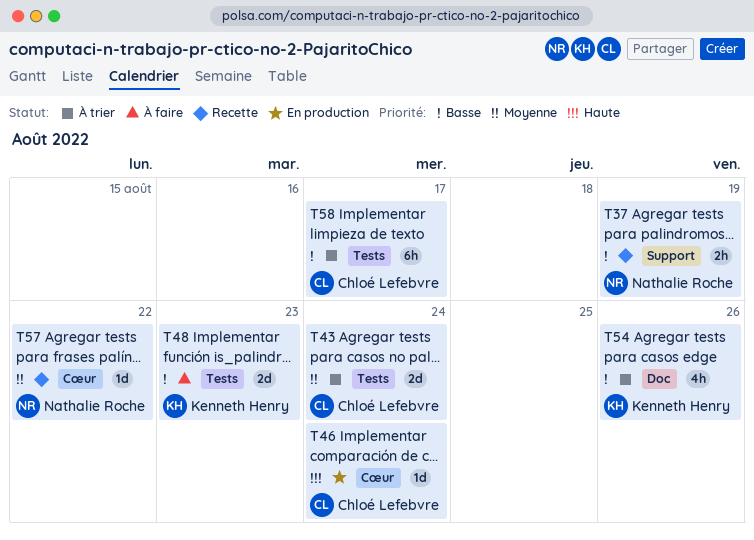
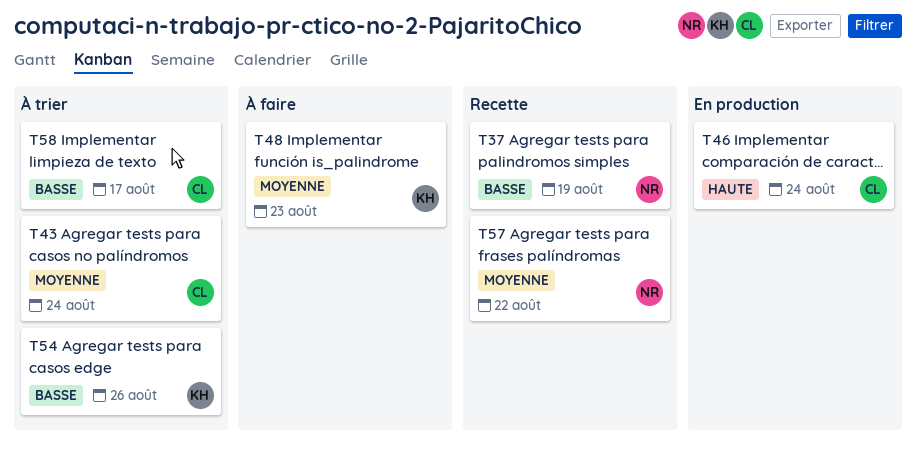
T48, priority: Basse -> Moyenne

